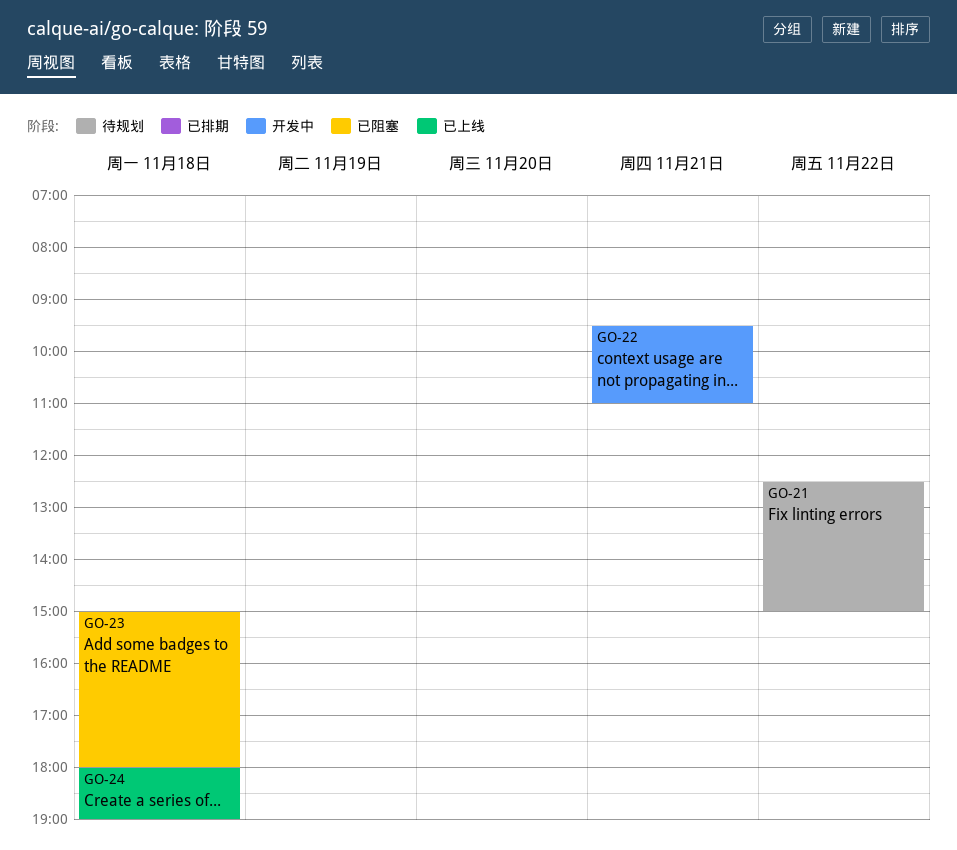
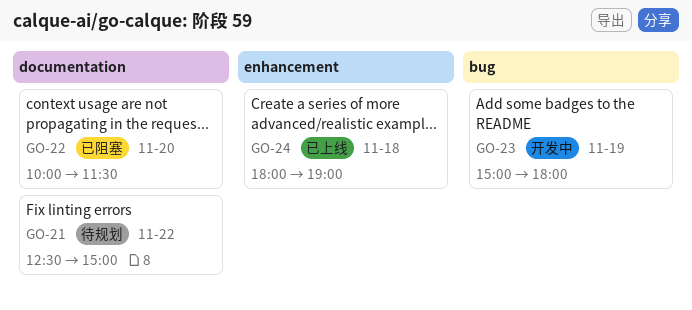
GO-22, status: 开发中 -> 已阻塞
GO-22, day: Nov 21 -> Nov 20
GO-22, begins: 09:30 -> 10:00
GO-22, ends: 11:00 -> 11:30
GO-23, status: 已阻塞 -> 开发中
GO-23, day: Nov 18 -> Nov 19

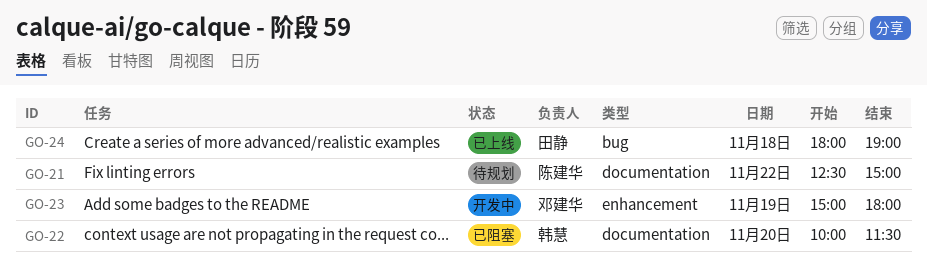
GO-23, label: bug -> enhancement
GO-24, label: enhancement -> bug

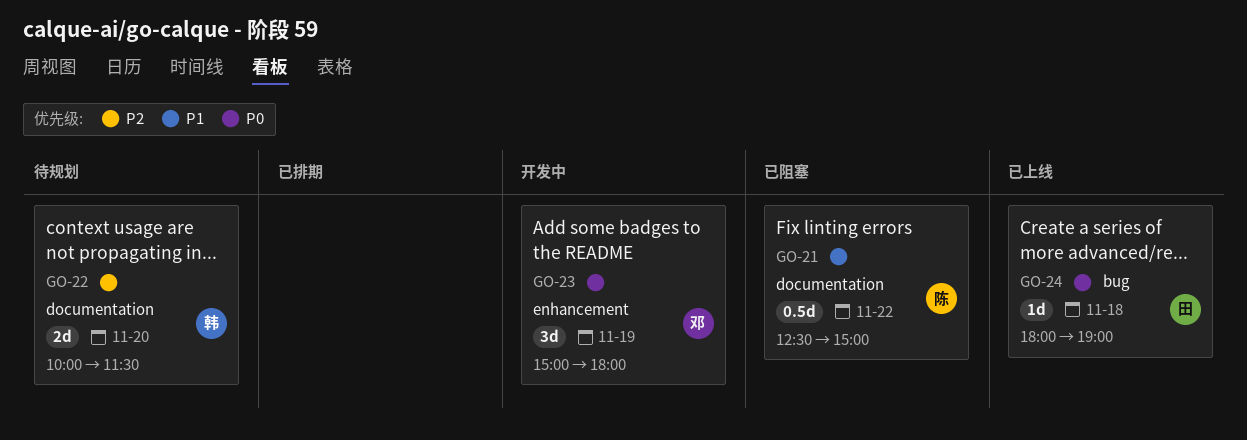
GO-21, status: 待规划 -> 已阻塞
GO-22, status: 已阻塞 -> 待规划

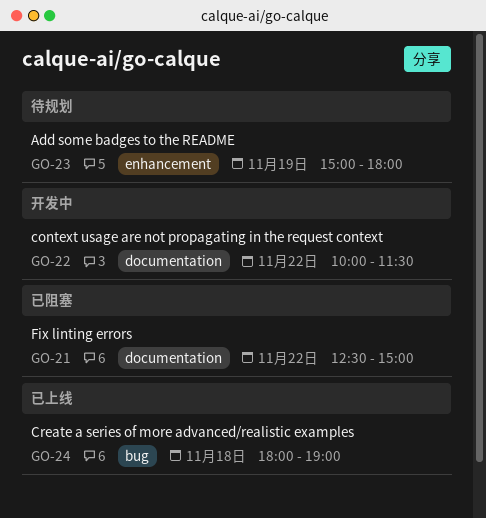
GO-22, status: 待规划 -> 开发中
GO-22, day: Nov 20 -> Nov 22
GO-23, status: 开发中 -> 待规划

